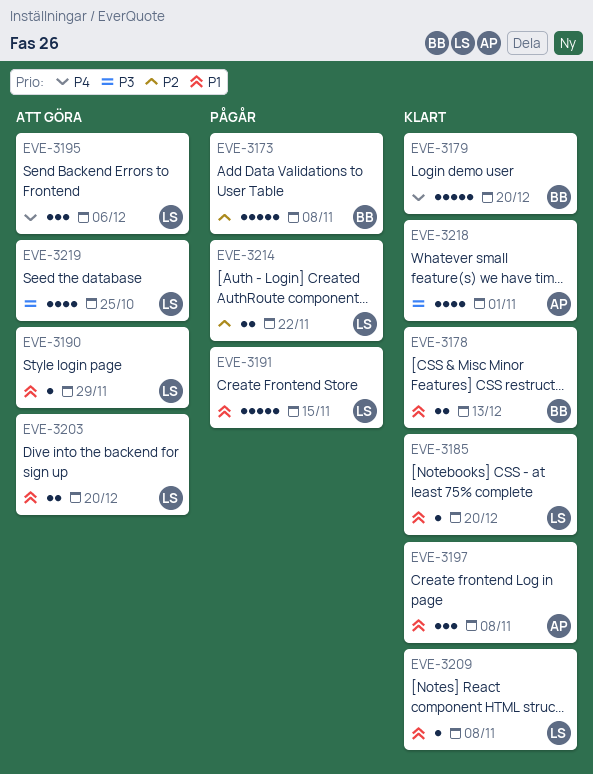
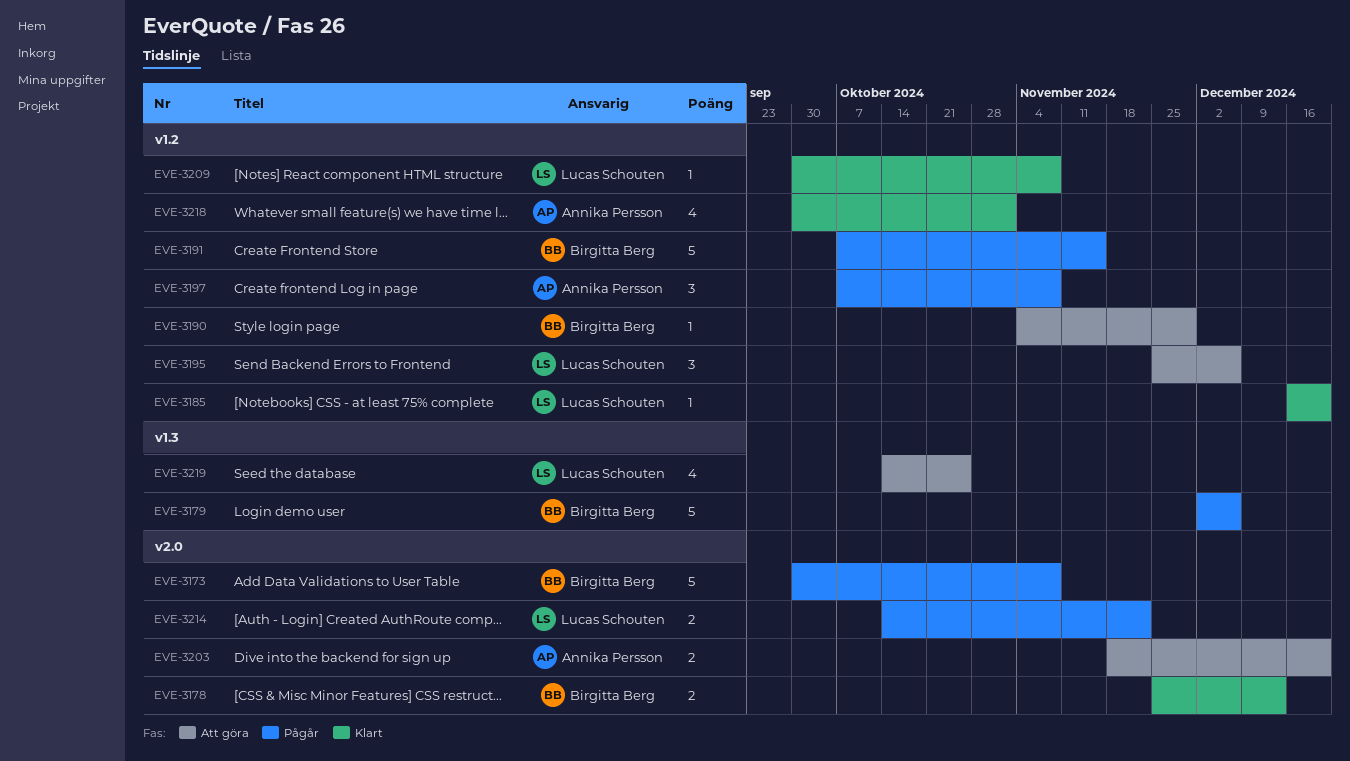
EVE-3179, status: Klart -> Pågår
EVE-3179, due: Dec 20 -> Dec 6
EVE-3190, owner: Lucas Schouten -> Birgitta Berg
EVE-3191, owner: Lucas Schouten -> Birgitta Berg
EVE-3197, status: Klart -> Pågår
EVE-3203, owner: Lucas Schouten -> Annika Persson

